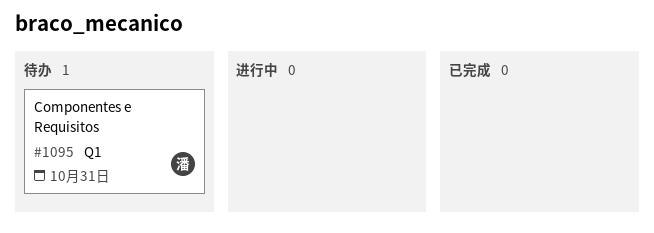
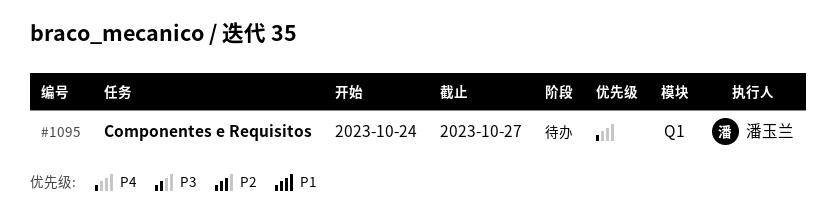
#1095, due: Oct 31 -> Oct 27

